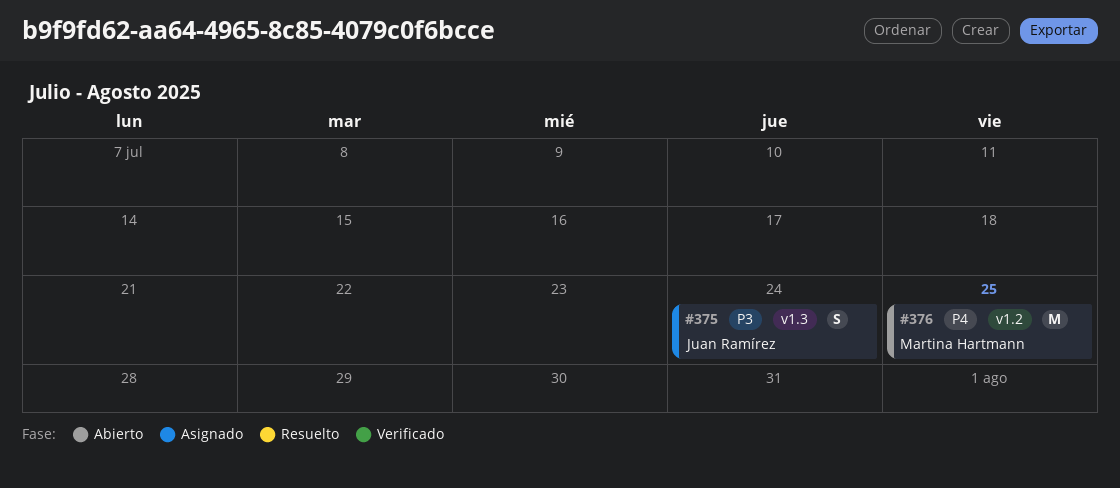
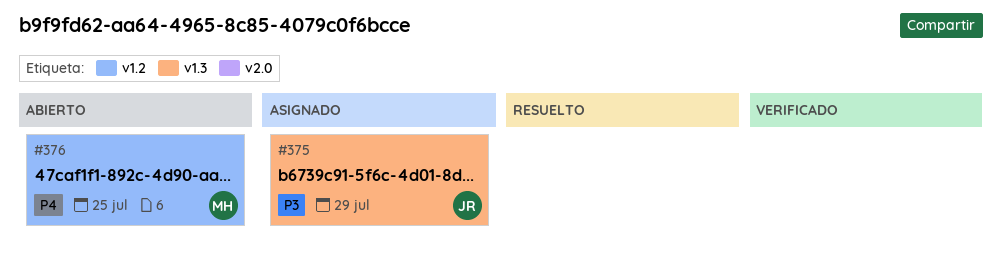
#375, due: Jul 24 -> Jul 29

